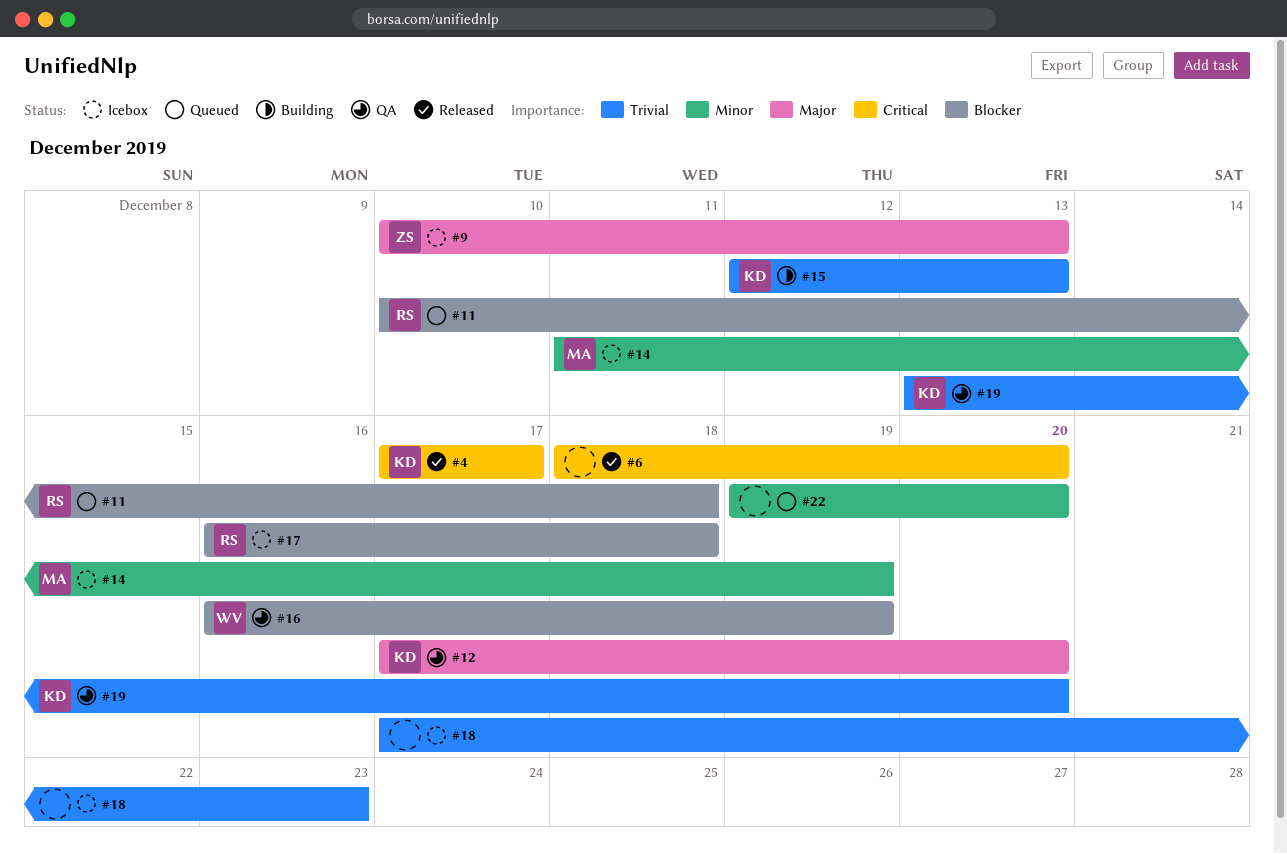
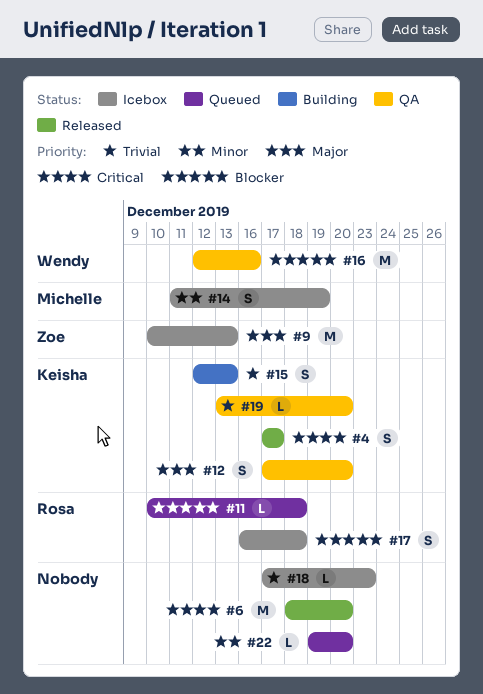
#16, start: Dec 16 -> Dec 12
#16, due: Dec 19 -> Dec 16

